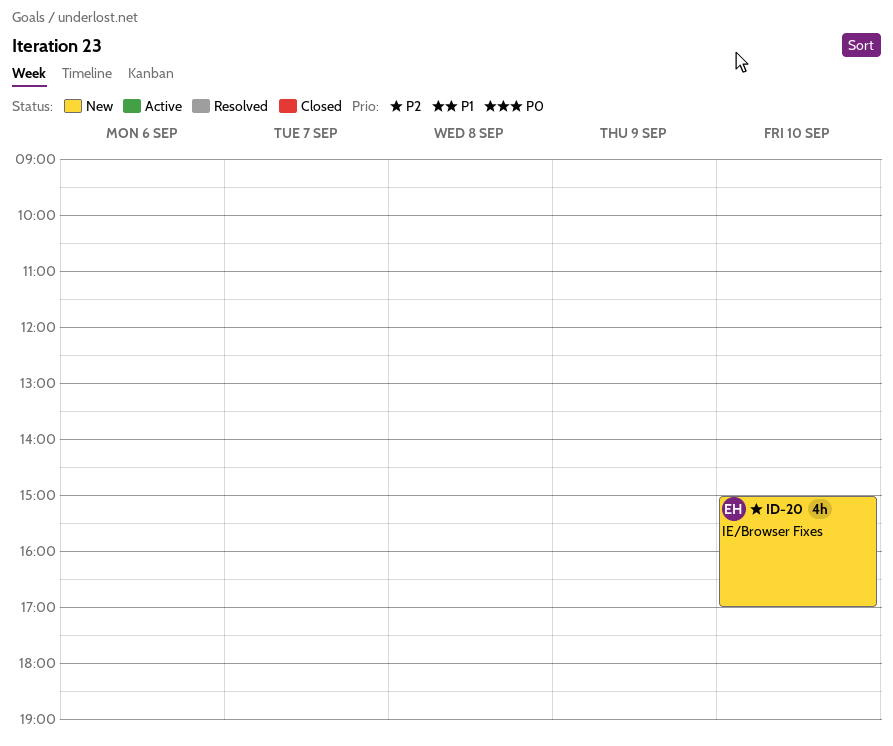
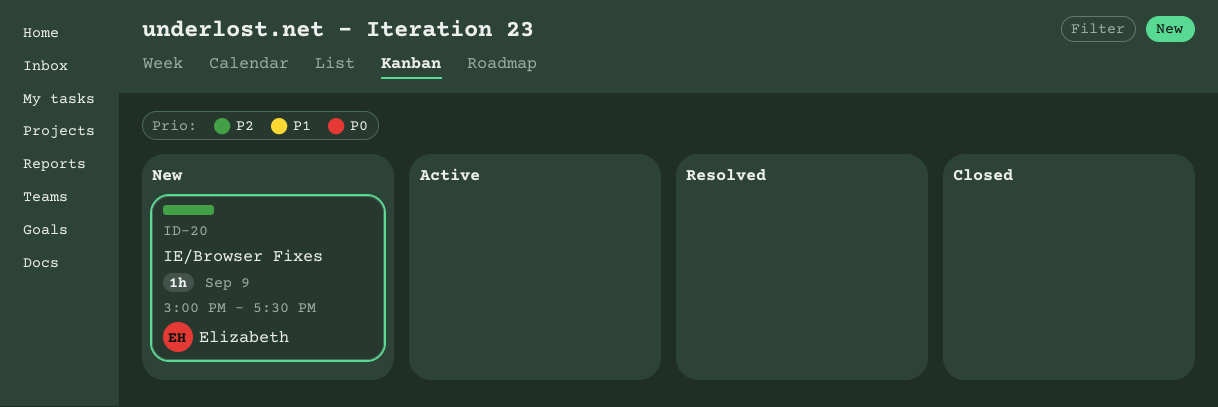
ID-20, estimate: 4h -> 1h
ID-20, day: Sep 10 -> Sep 9
ID-20, ends: 17:00 -> 17:30

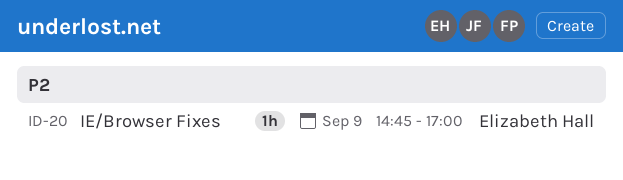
ID-20, begins: 15:00 -> 14:45
ID-20, ends: 17:30 -> 17:00

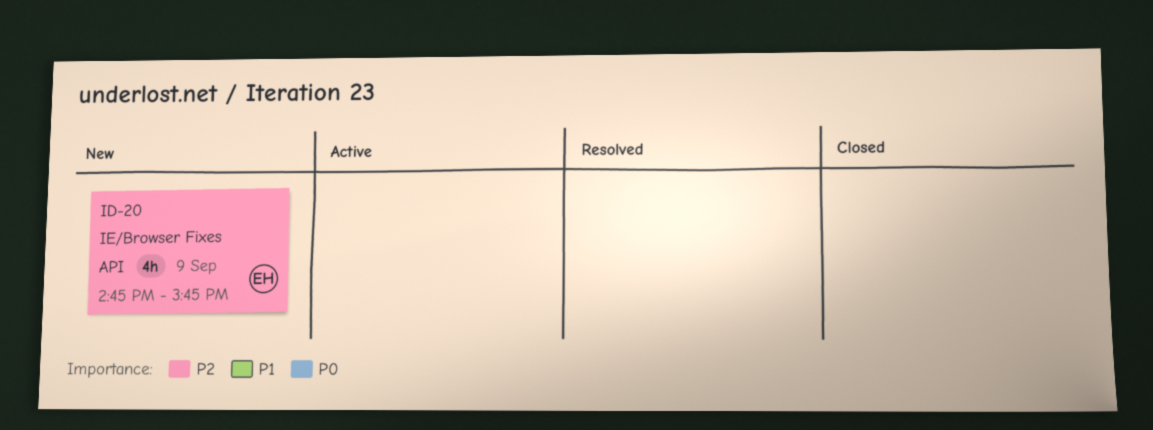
ID-20, estimate: 1h -> 4h
ID-20, ends: 17:00 -> 15:45

